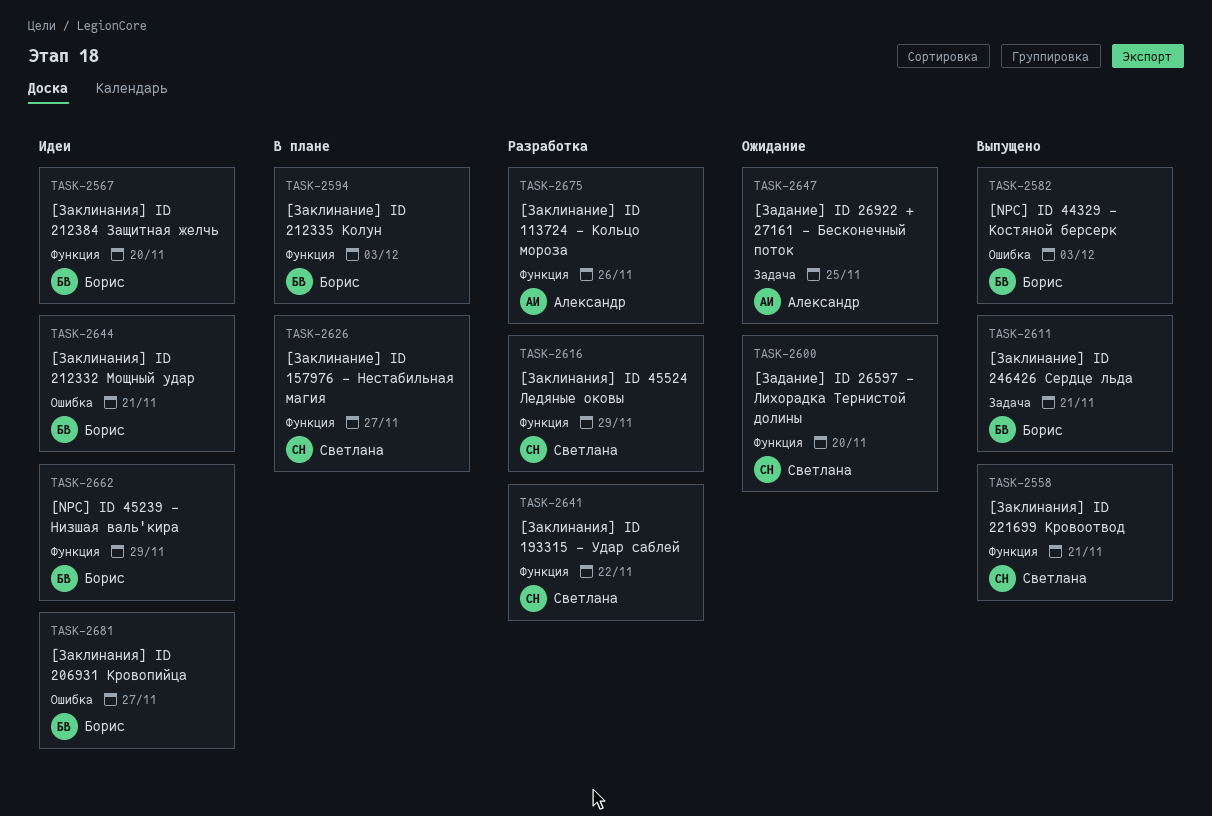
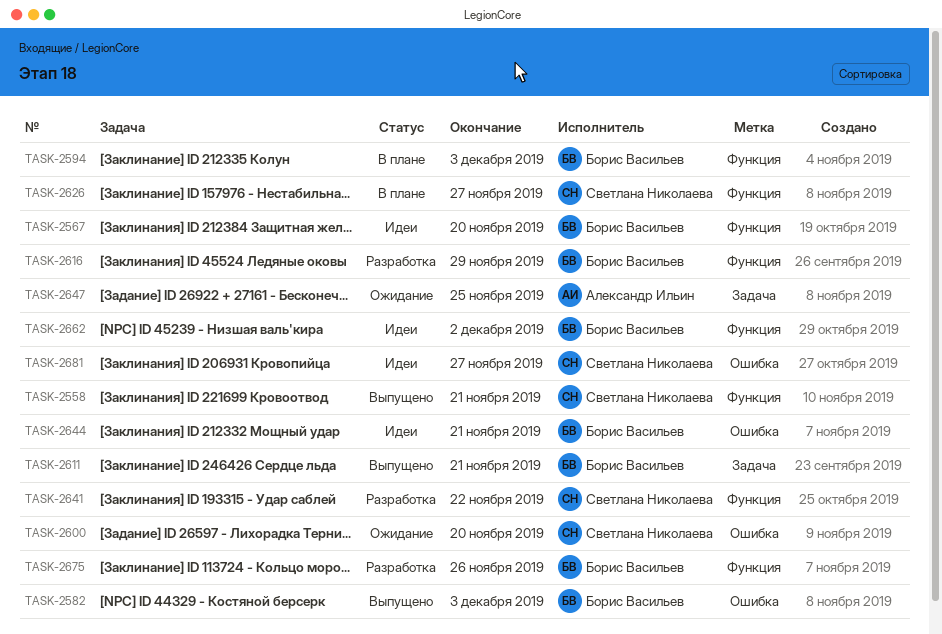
TASK-2600, label: Функция -> Ошибка
TASK-2616, owner: Светлана Николаева -> Борис Васильев
TASK-2662, due: Nov 29 -> Dec 2
TASK-2675, owner: Александр Ильин -> Борис Васильев
TASK-2681, owner: Борис Васильев -> Светлана Николаева

